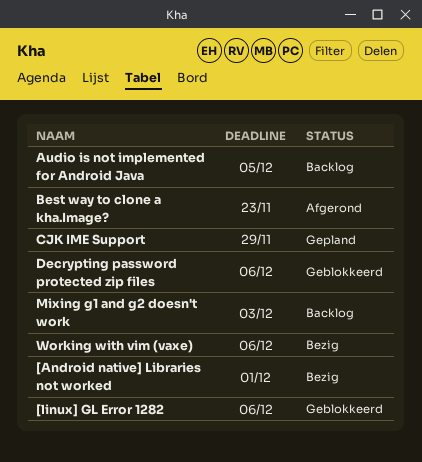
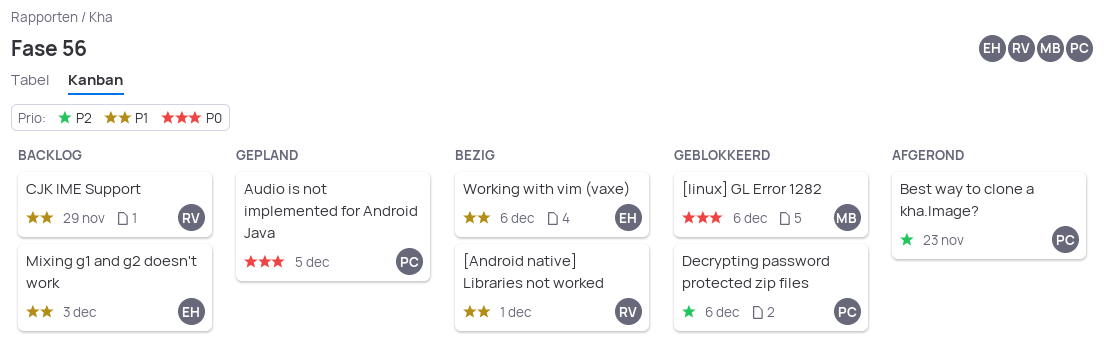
Audio is not implemented for Android Java, status: Backlog -> Gepland
CJK IME Support, status: Gepland -> Backlog

